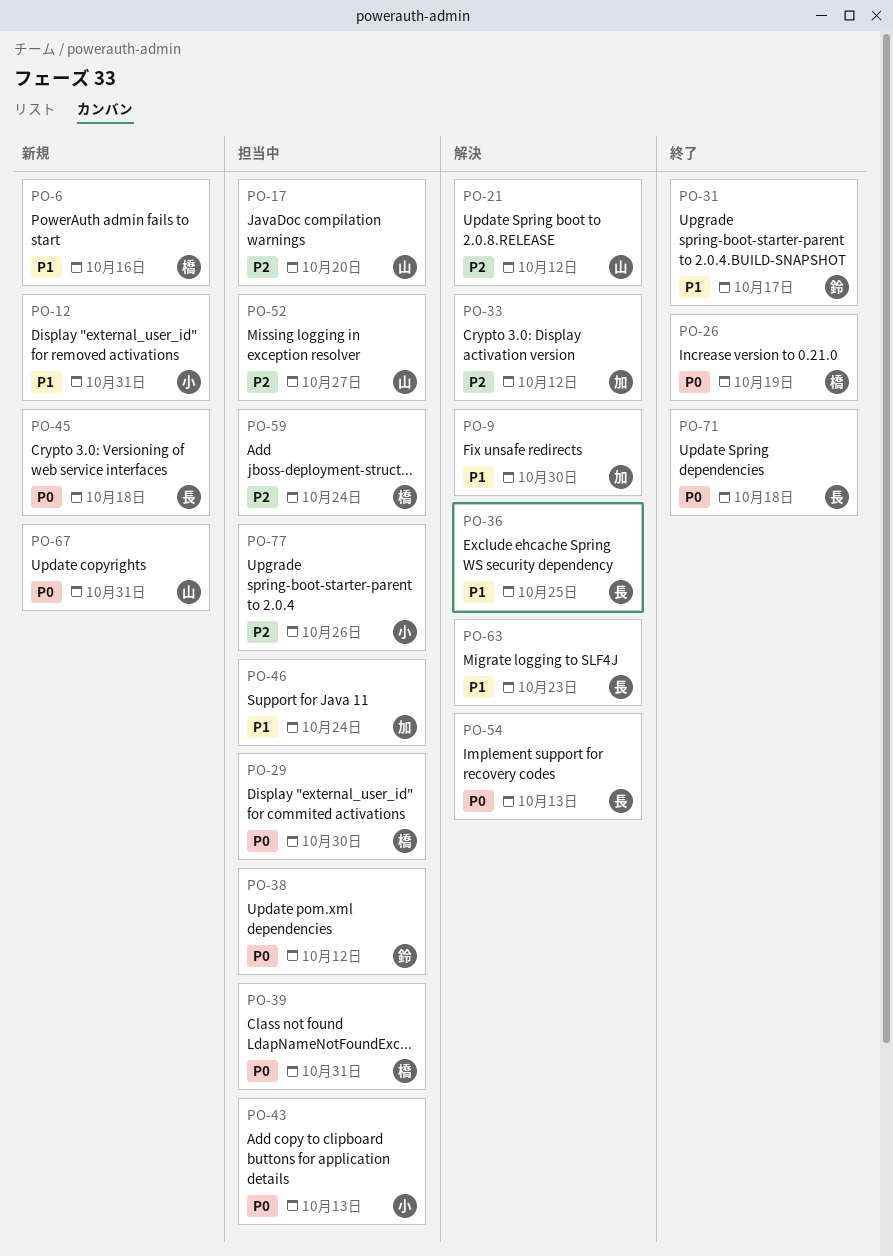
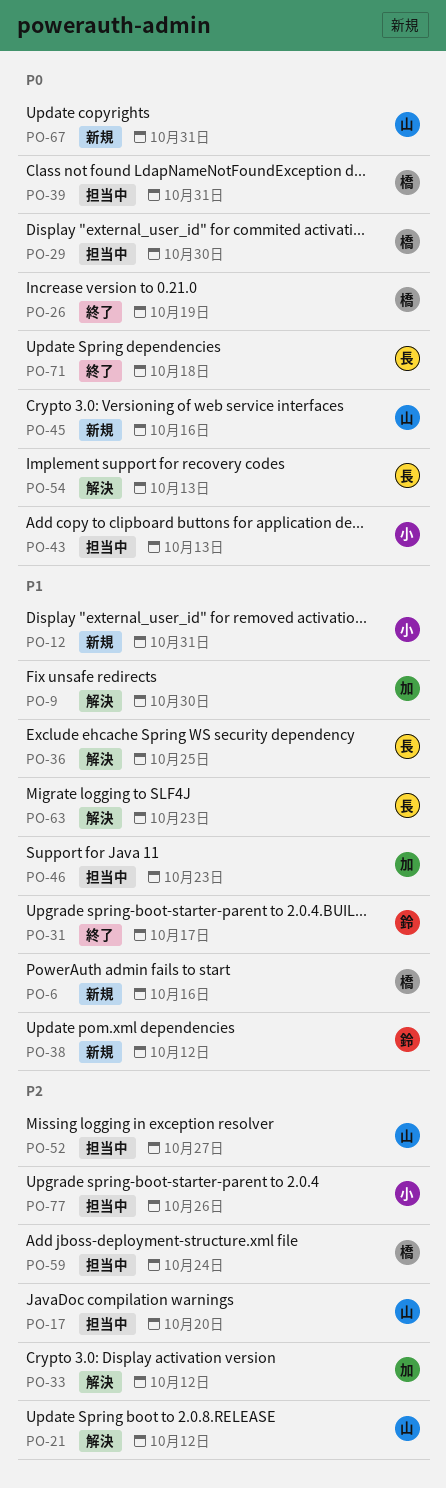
PO-38, status: 担当中 -> 新規
PO-38, priority: P0 -> P1
PO-45, owner: 長 -> 山
PO-45, due: Oct 18 -> Oct 16
PO-46, due: Oct 24 -> Oct 23

